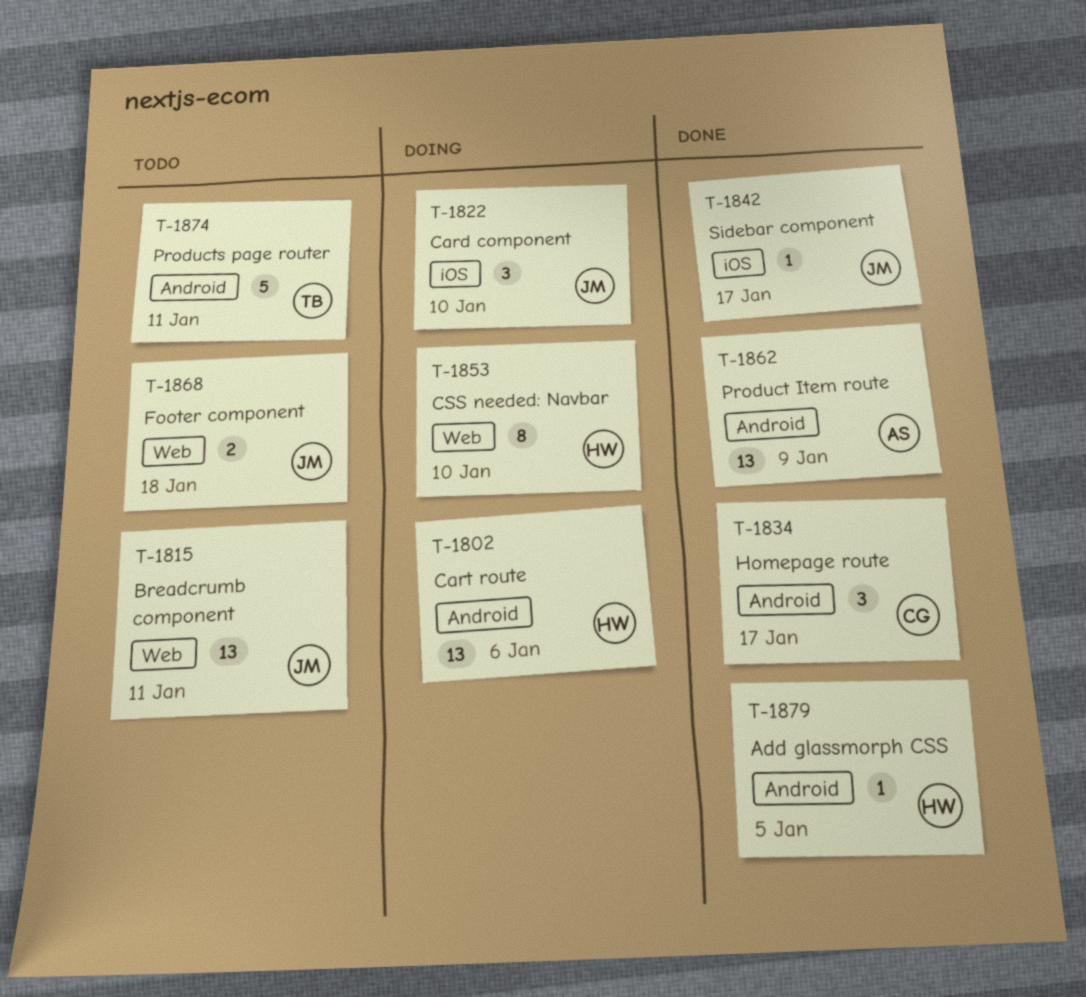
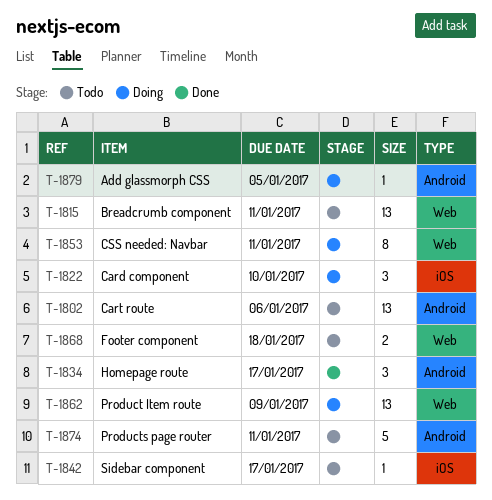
T-1802, status: Doing -> Todo
T-1842, status: Done -> Todo
T-1853, due: Jan 10 -> Jan 11
T-1862, status: Done -> Doing
T-1862, label: Android -> Web
T-1879, status: Done -> Doing

